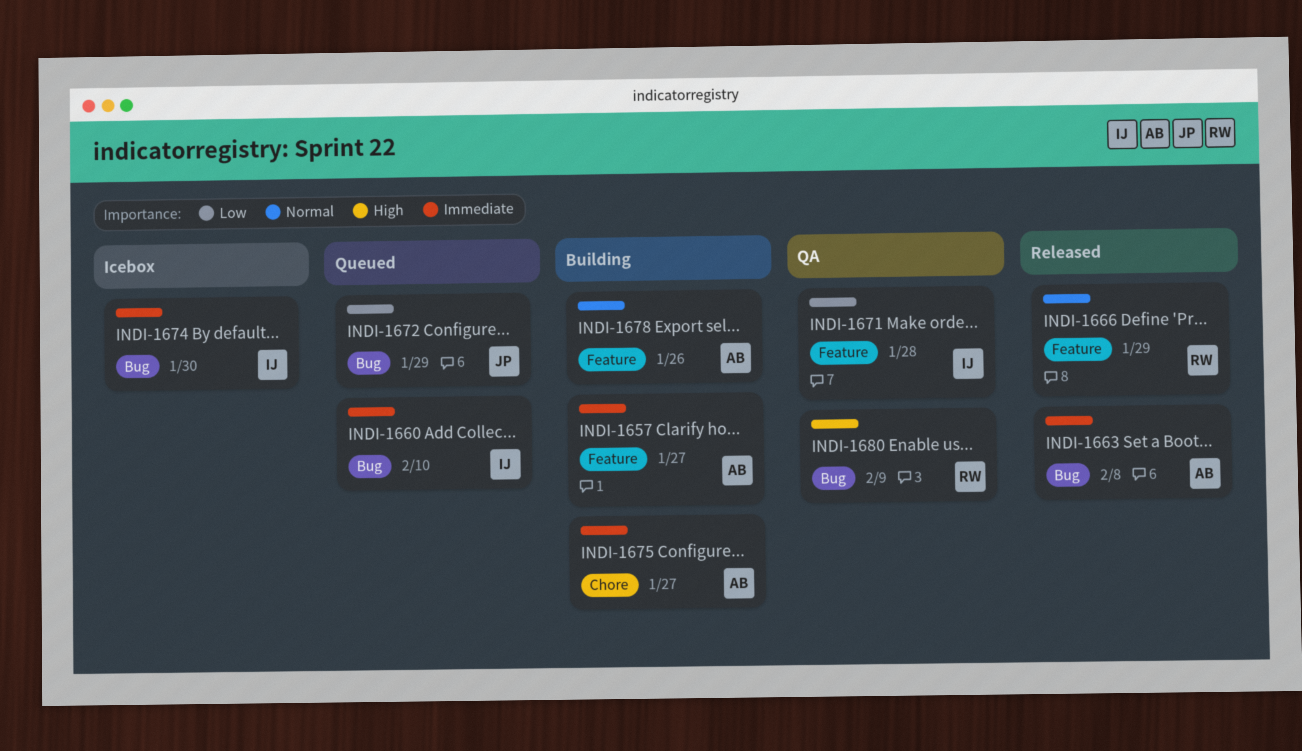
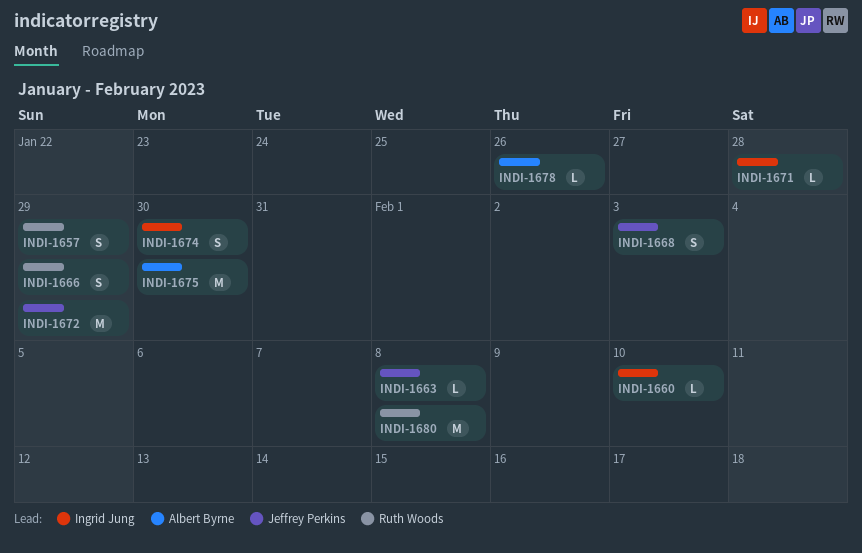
INDI-1657, owner: Albert Byrne -> Ruth Woods
INDI-1657, due: Jan 27 -> Jan 29
INDI-1663, owner: Albert Byrne -> Jeffrey Perkins
INDI-1668: none -> present
INDI-1675, due: Jan 27 -> Jan 30
INDI-1680, due: Feb 9 -> Feb 8

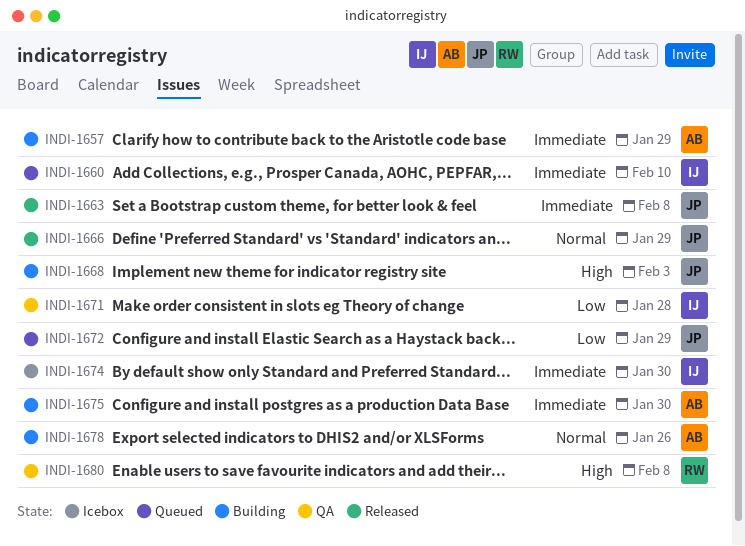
INDI-1657, owner: Ruth Woods -> Albert Byrne
INDI-1666, owner: Ruth Woods -> Jeffrey Perkins

